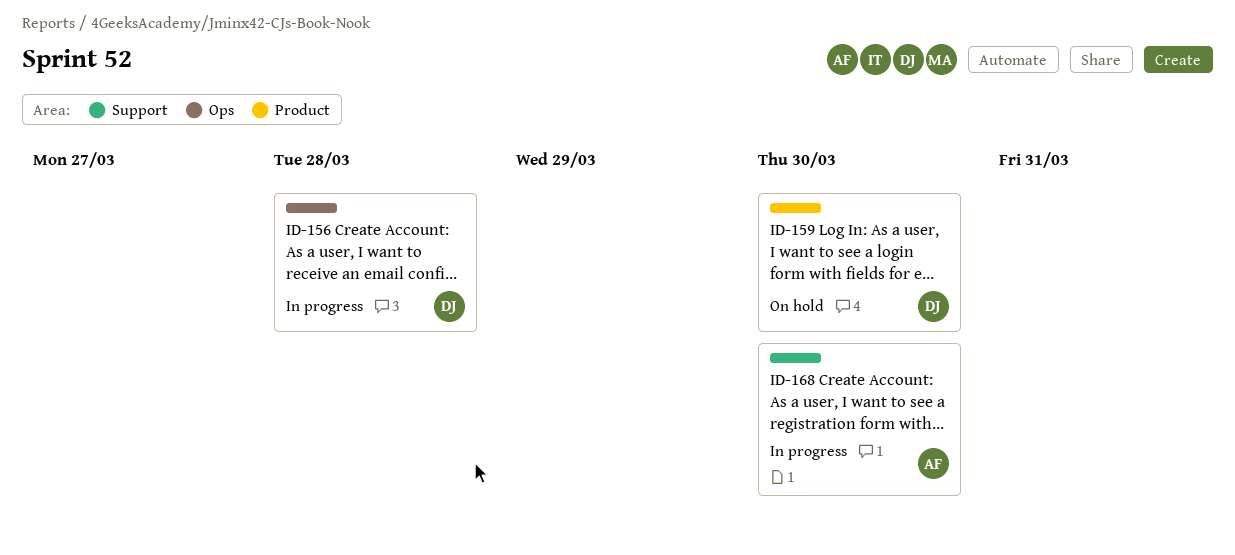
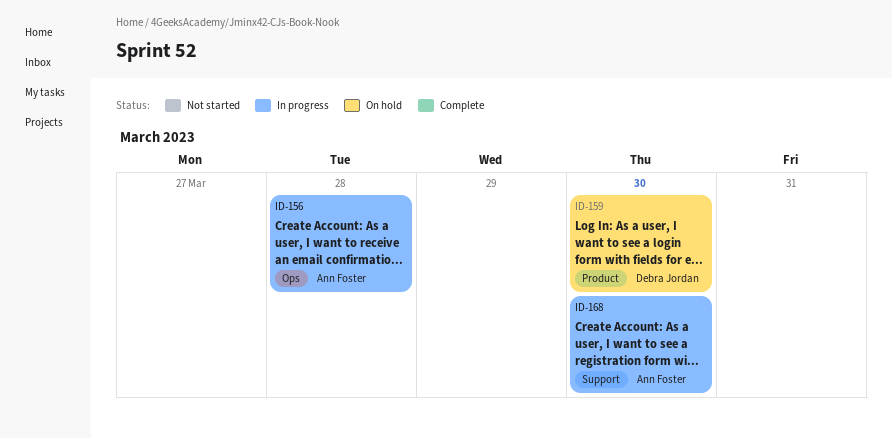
ID-156, owner: Debra Jordan -> Ann Foster

